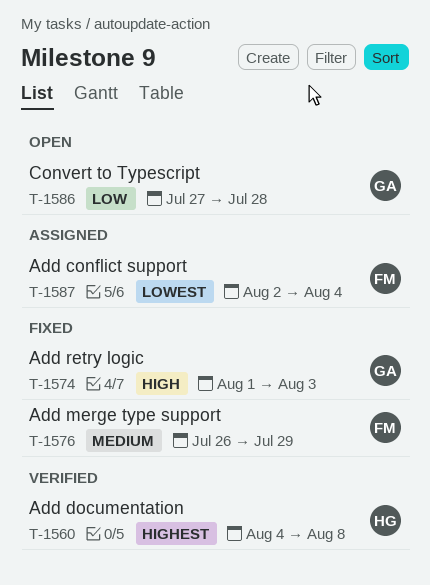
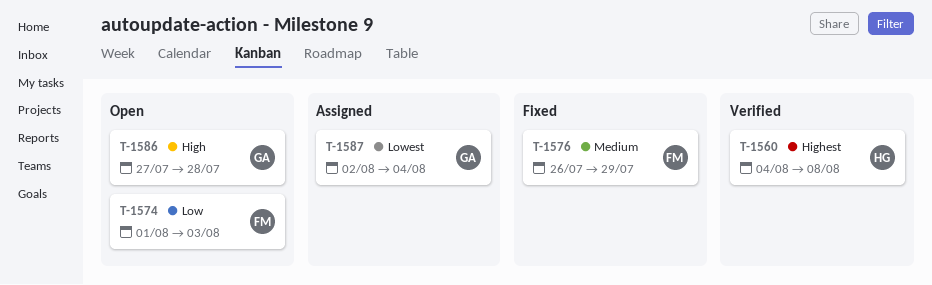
T-1574, status: Fixed -> Open
T-1574, owner: GA -> FM
T-1574, priority: High -> Low
T-1586, priority: Low -> High
T-1587, owner: FM -> GA

